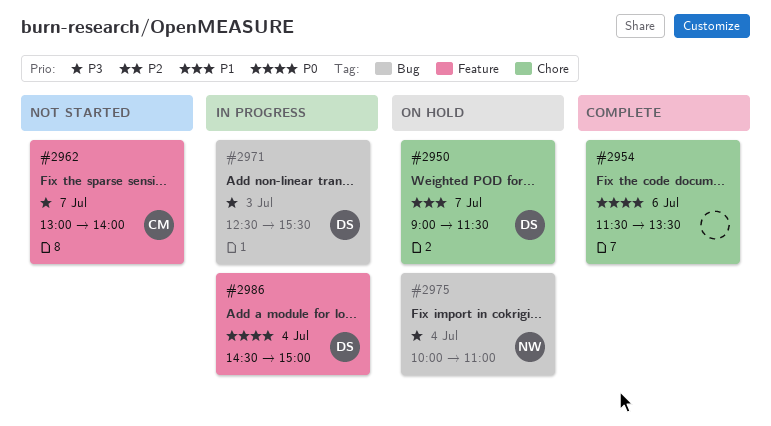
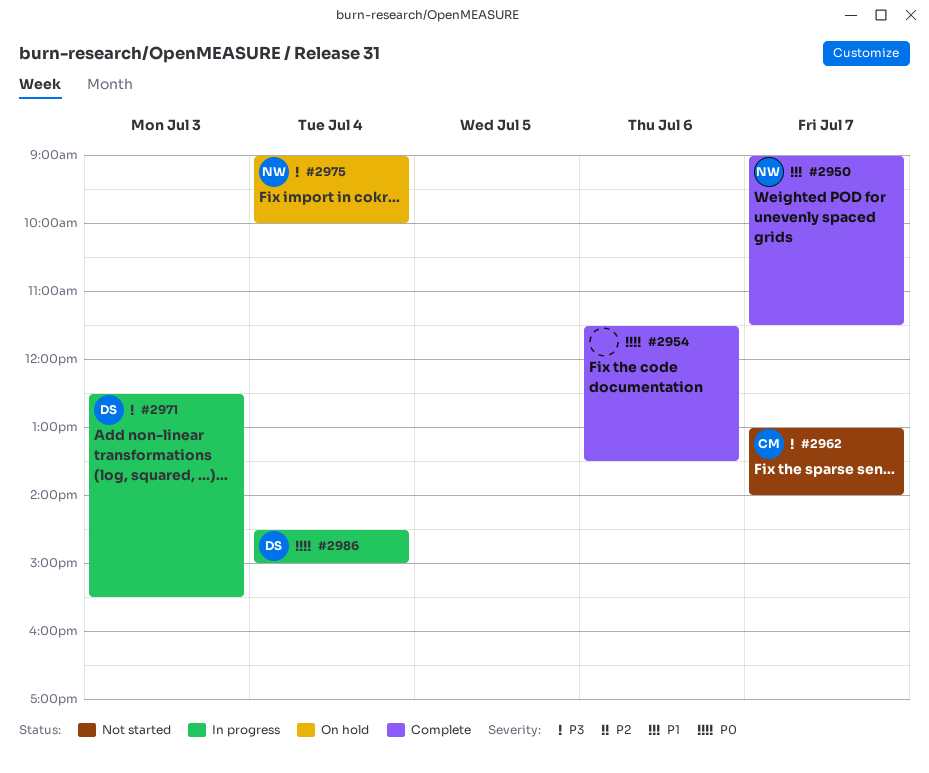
#2950, status: On hold -> Complete
#2950, owner: DS -> NW
#2975, begins: 10:00 -> 09:00
#2975, ends: 11:00 -> 10:00

